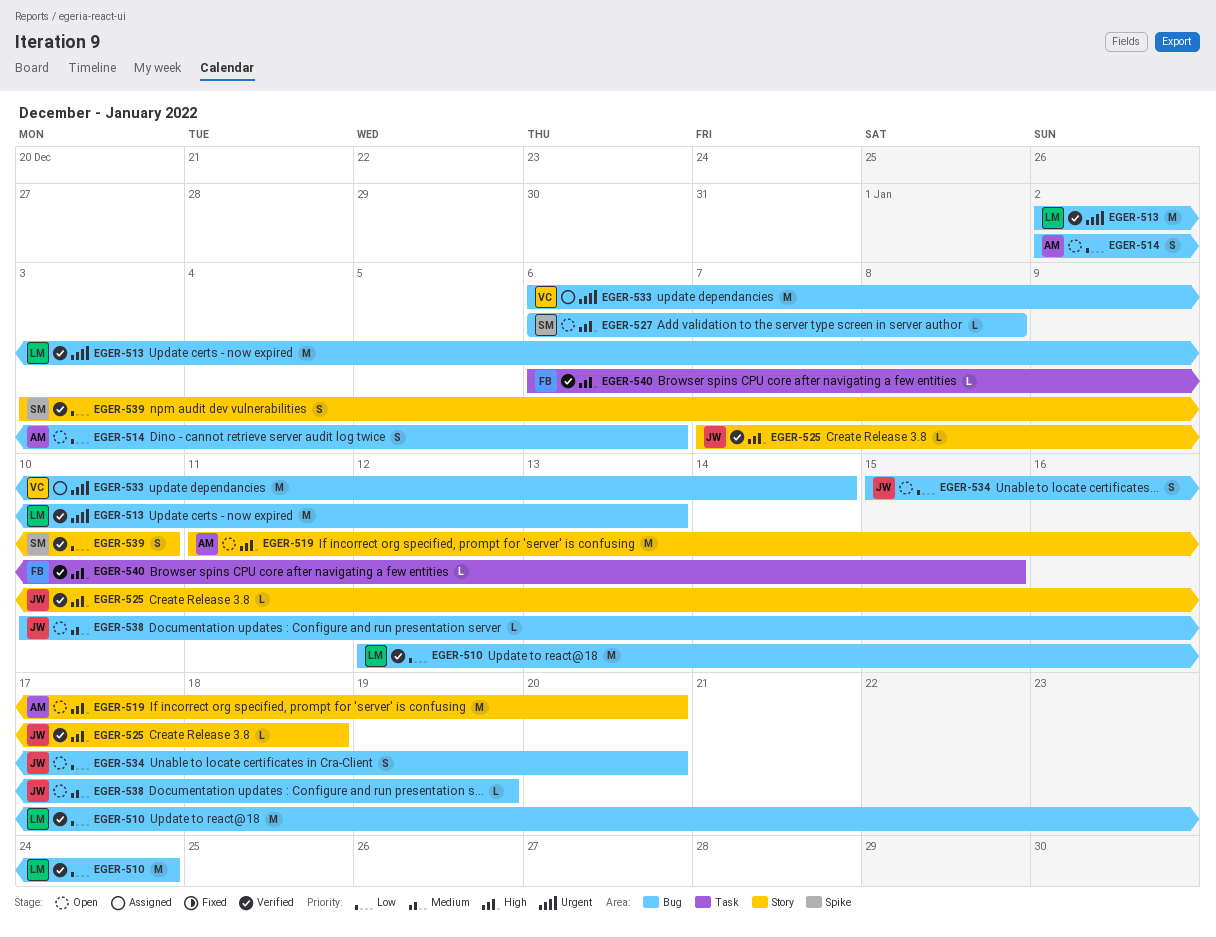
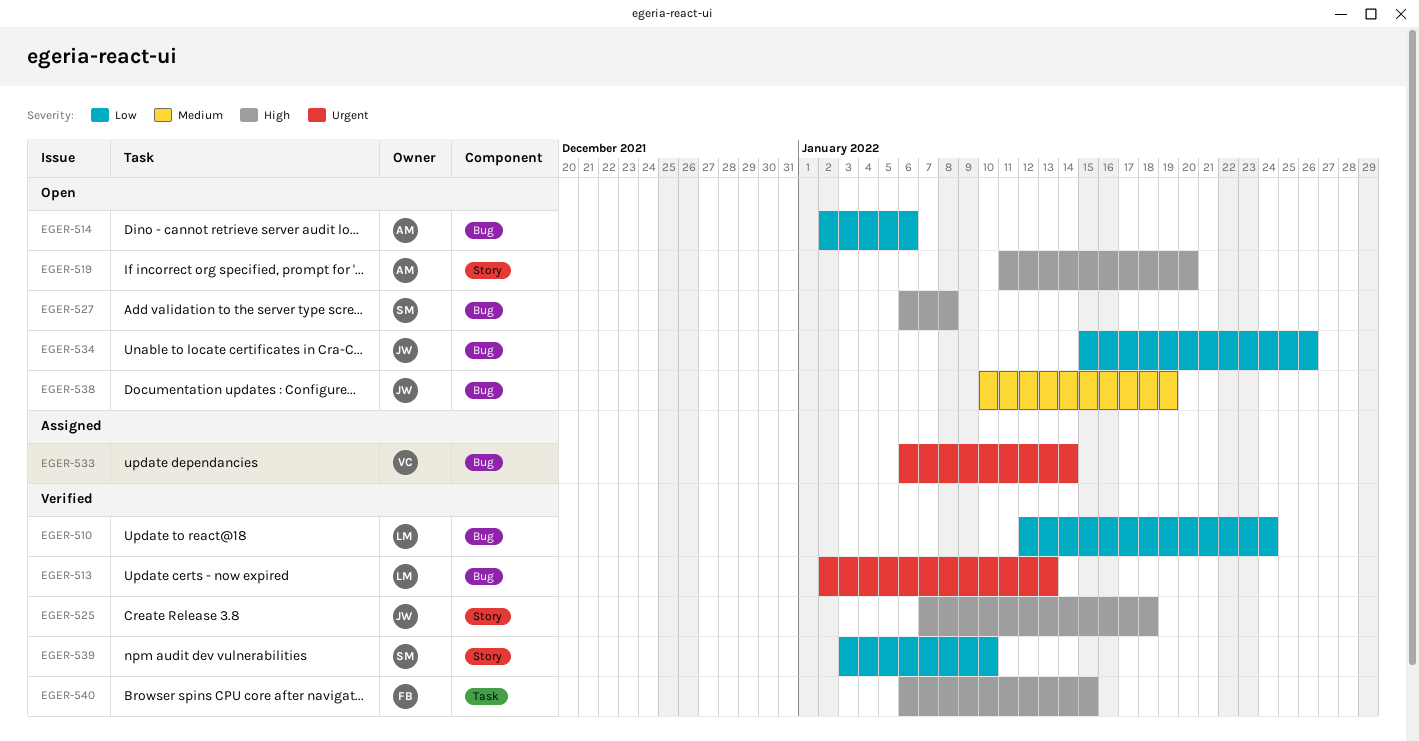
EGER-534, due: Jan 20 -> Jan 26

